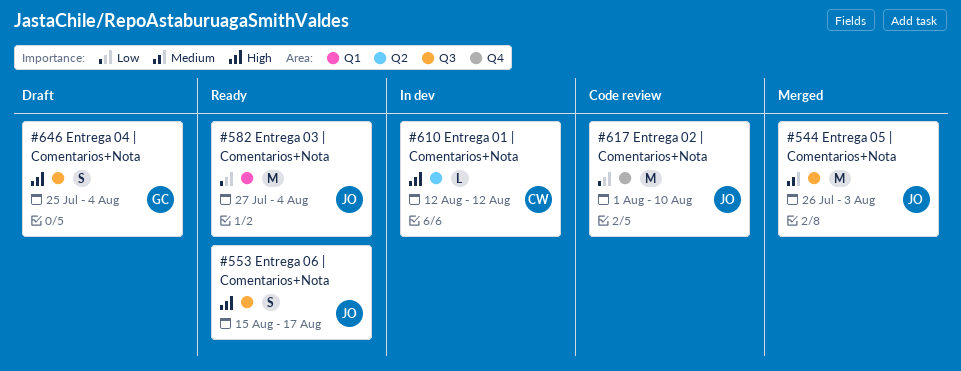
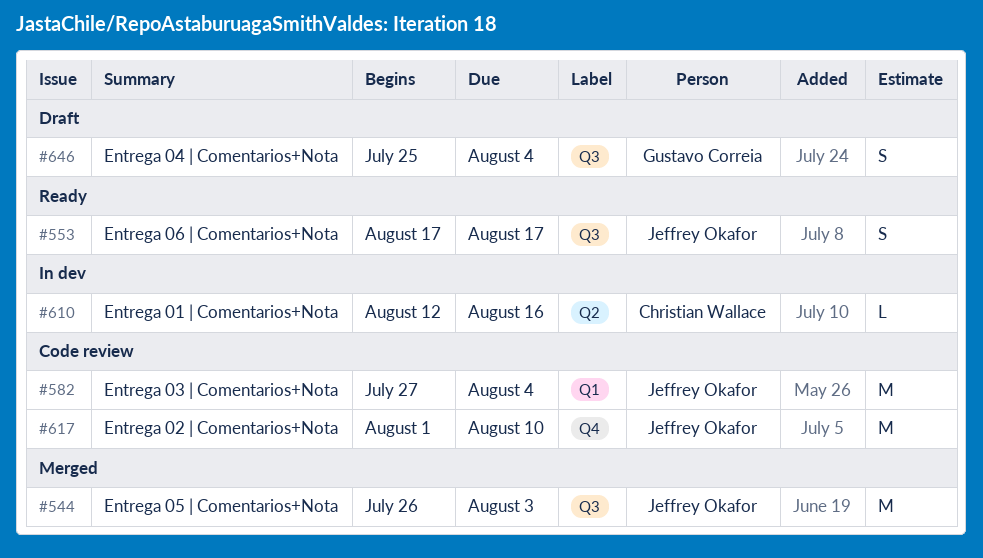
#553, start: Aug 15 -> Aug 17
#582, status: Ready -> Code review
#610, due: Aug 12 -> Aug 16

